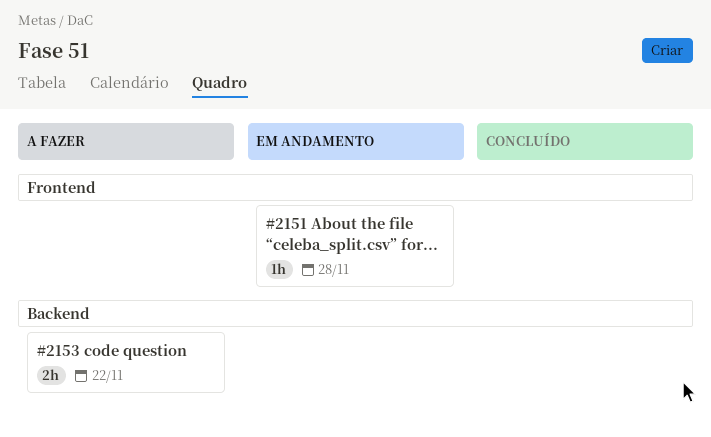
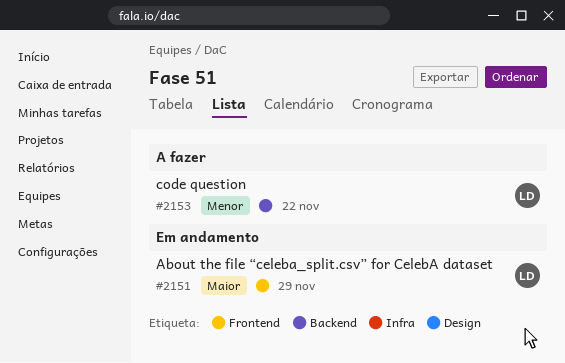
#2151, due: Nov 28 -> Nov 29

